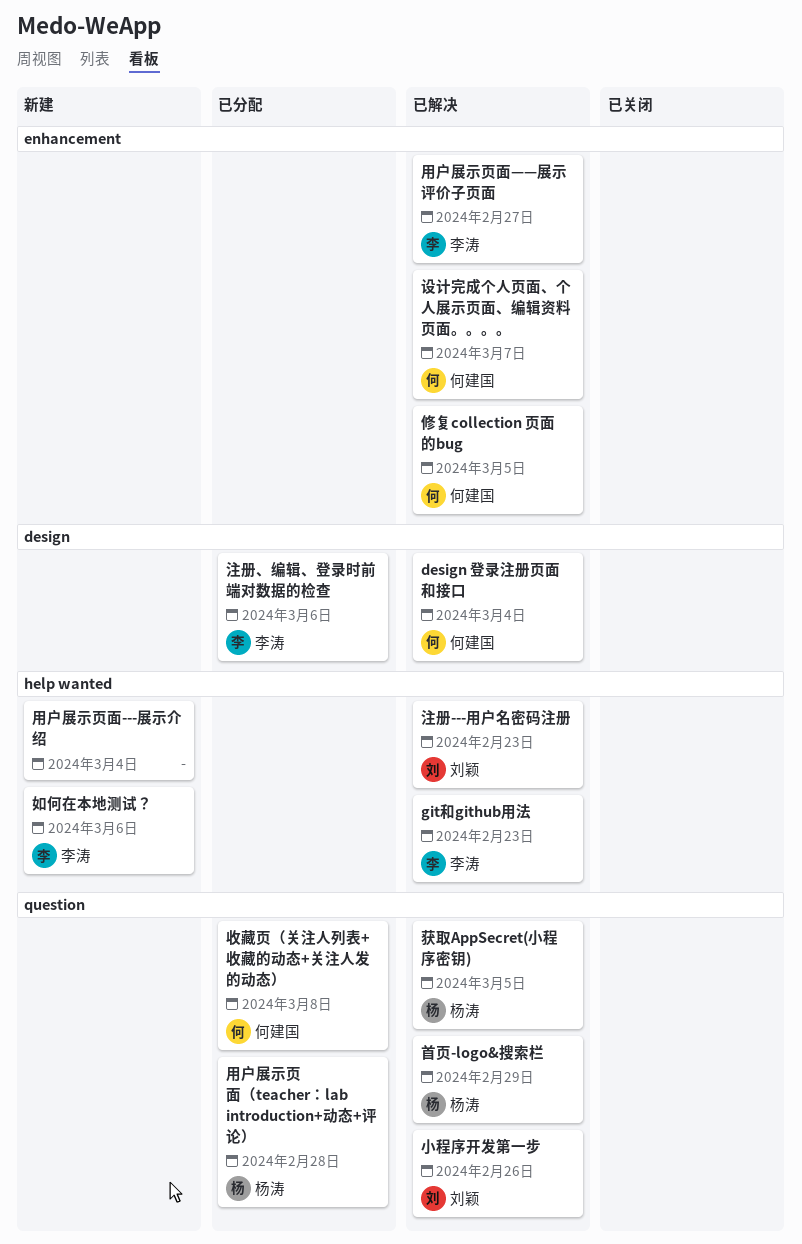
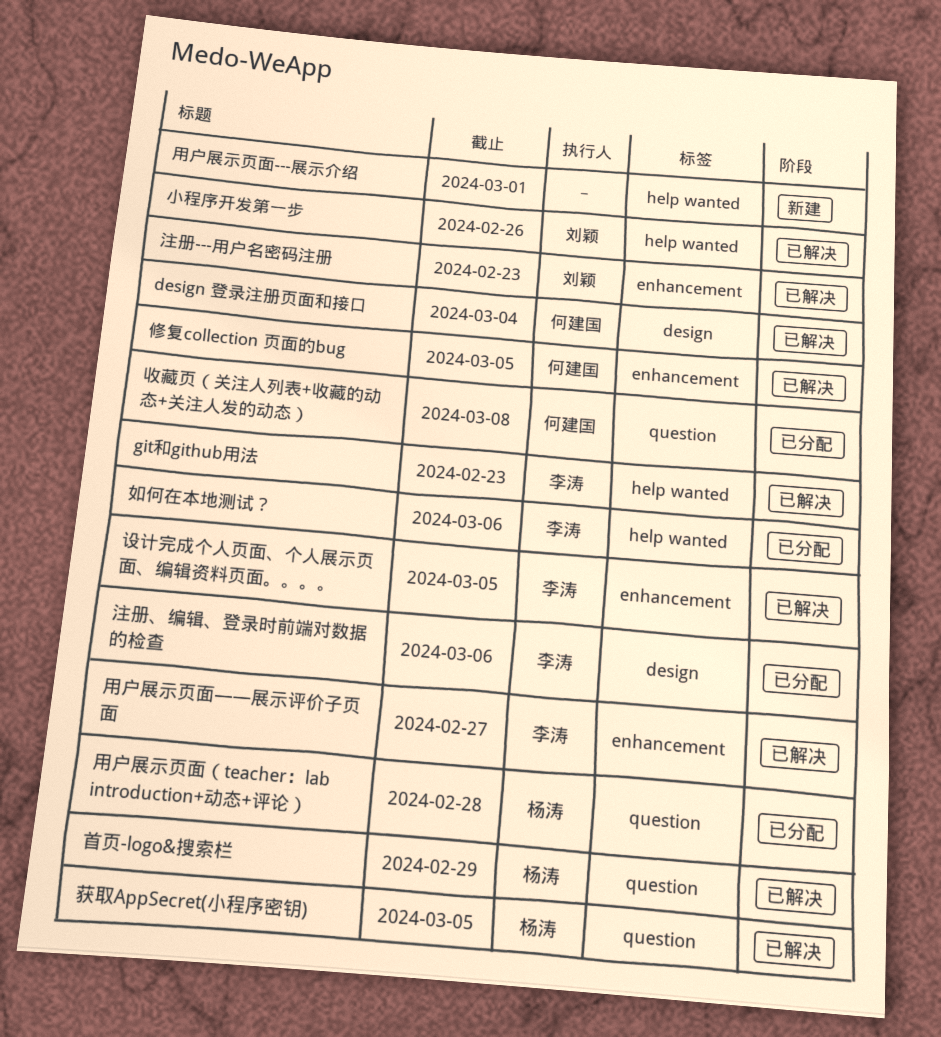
如何在本地测试？, status: 新建 -> 已分配
小程序开发第一步, label: question -> help wanted
注册---用户名密码注册, label: help wanted -> enhancement
用户展示页面---展示介绍, due: Mar 4 -> Mar 1
设计完成个人页面、个人展示页面、编辑资料页面。。。。, owner: 何建国 -> 李涛
设计完成个人页面、个人展示页面、编辑资料页面。。。。, due: Mar 7 -> Mar 5

